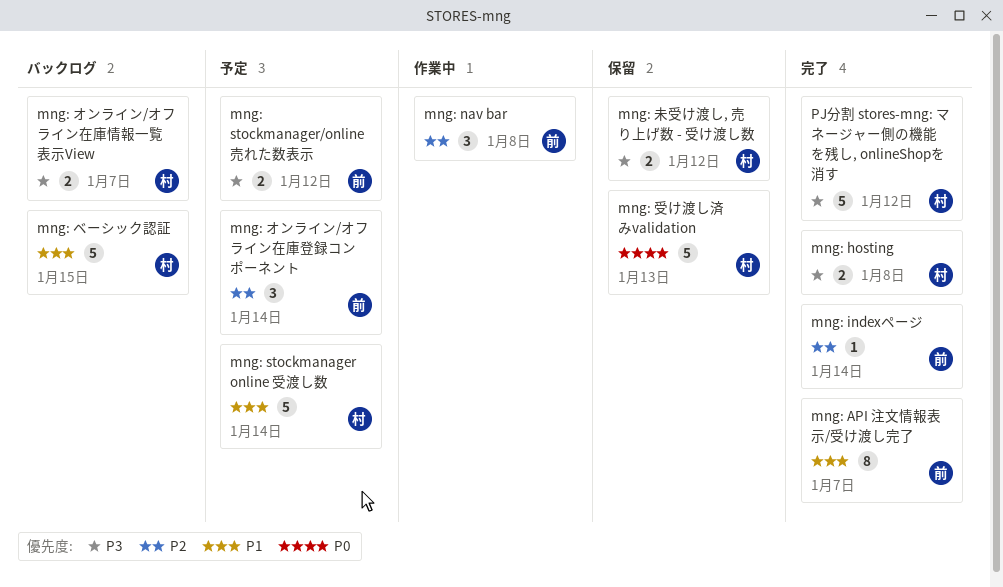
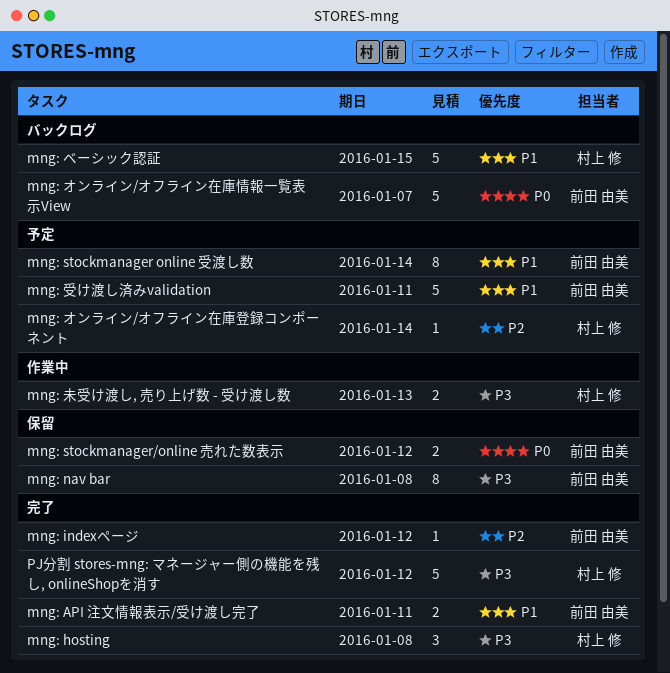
mng: API 注文情報表示/受け渡し完了, estimate: 8 -> 2
mng: API 注文情報表示/受け渡し完了, due: Jan 7 -> Jan 11
mng: hosting, estimate: 2 -> 3
mng: indexページ, due: Jan 14 -> Jan 12
mng: nav bar, status: 作業中 -> 保留
mng: nav bar, priority: P2 -> P3
mng: nav bar, estimate: 3 -> 8
mng: stockmanager online 受渡し数, owner: 村上 修 -> 前田 由美
mng: stockmanager online 受渡し数, estimate: 5 -> 8
mng: stockmanager/online 売れた数表示, status: 予定 -> 保留
mng: stockmanager/online 売れた数表示, priority: P3 -> P0
mng: オンライン/オフライン在庫情報一覧表示View, owner: 村上 修 -> 前田 由美
mng: オンライン/オフライン在庫情報一覧表示View, priority: P3 -> P0
mng: オンライン/オフライン在庫情報一覧表示View, estimate: 2 -> 5
mng: オンライン/オフライン在庫登録コンポーネント, owner: 前田 由美 -> 村上 修
mng: オンライン/オフライン在庫登録コンポーネント, estimate: 3 -> 1
mng: 受け渡し済みvalidation, status: 保留 -> 予定
mng: 受け渡し済みvalidation, owner: 村上 修 -> 前田 由美
mng: 受け渡し済みvalidation, priority: P0 -> P1
mng: 受け渡し済みvalidation, due: Jan 13 -> Jan 11
mng: 未受け渡し, 売り上げ数 - 受け渡し数, status: 保留 -> 作業中
mng: 未受け渡し, 売り上げ数 - 受け渡し数, due: Jan 12 -> Jan 13

